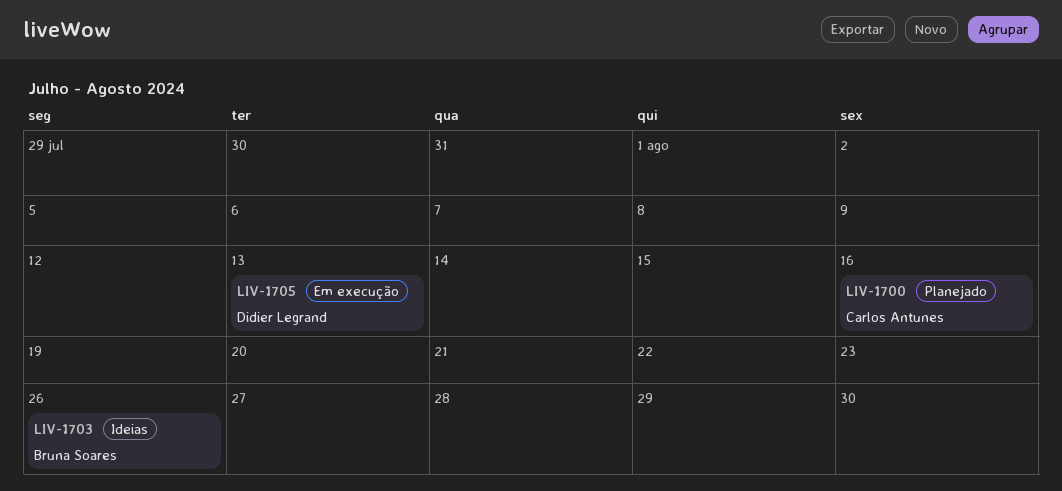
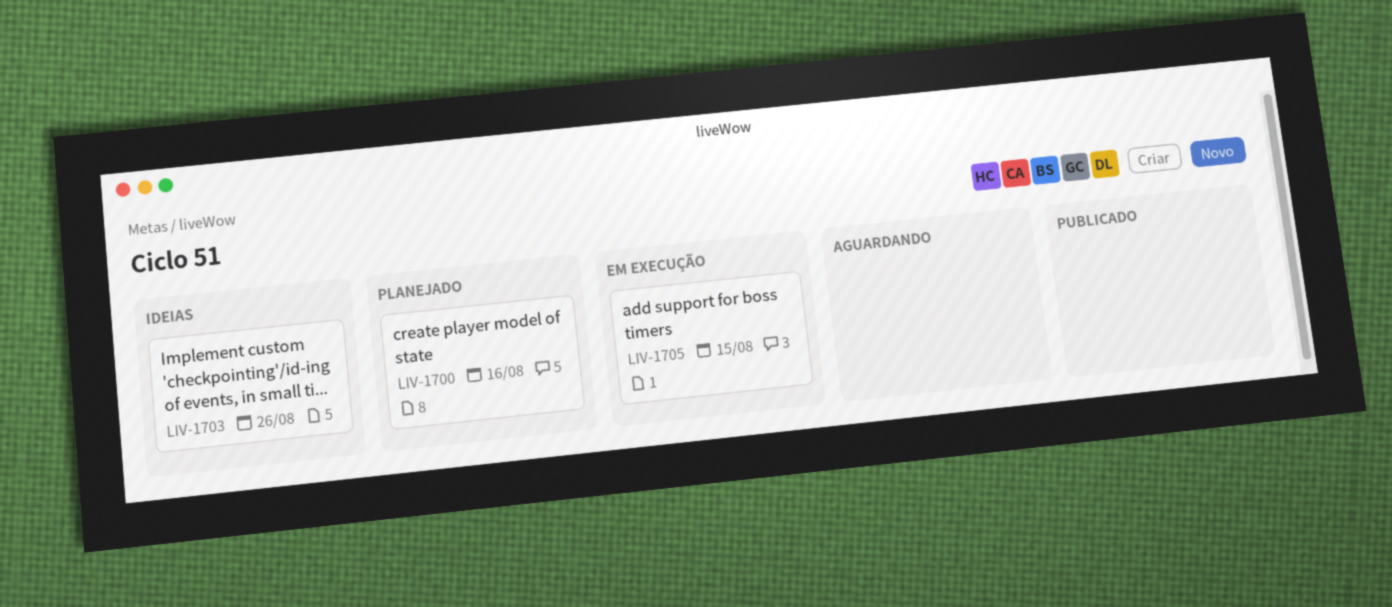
LIV-1705, due: Aug 13 -> Aug 15

